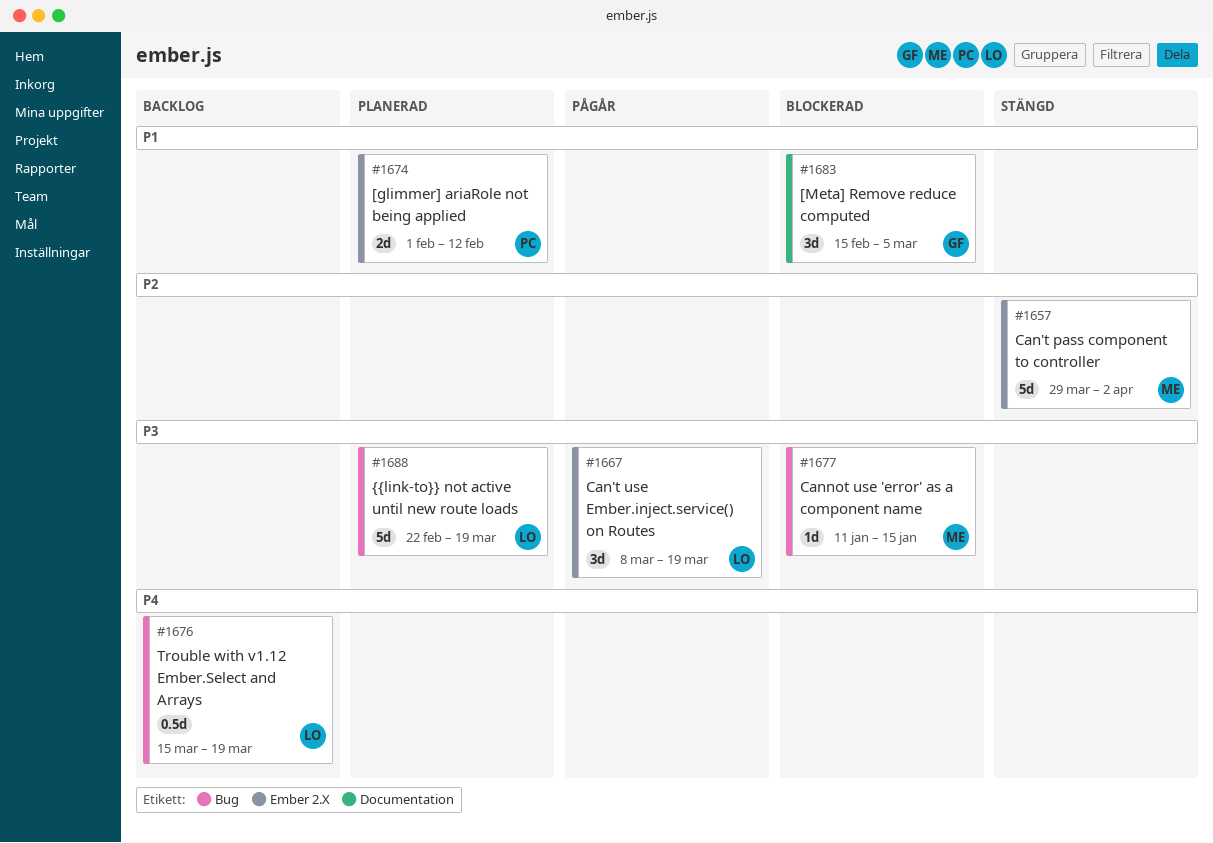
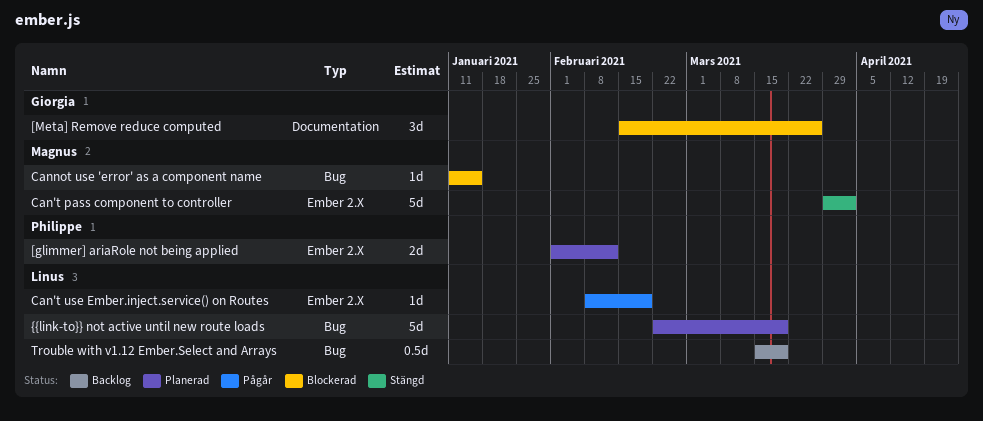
[Meta] Remove reduce computed, due: Mar 5 -> Mar 26
Can't use Ember.inject.service() on Routes, estimate: 3d -> 1d
Can't use Ember.inject.service() on Routes, start: Mar 8 -> Feb 8
Can't use Ember.inject.service() on Routes, due: Mar 19 -> Feb 19

